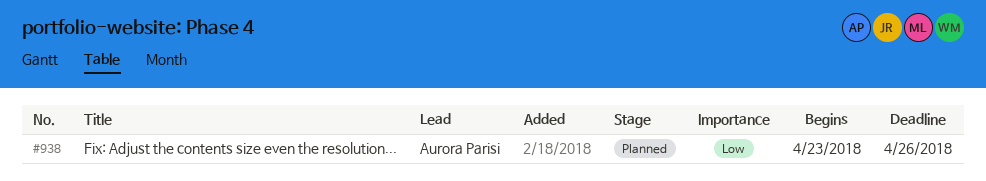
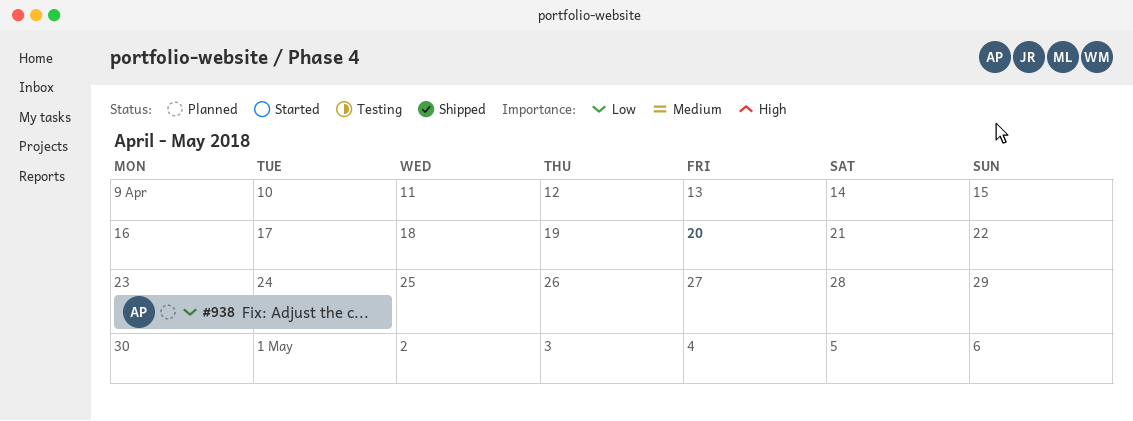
#938, due: Apr 26 -> Apr 24

